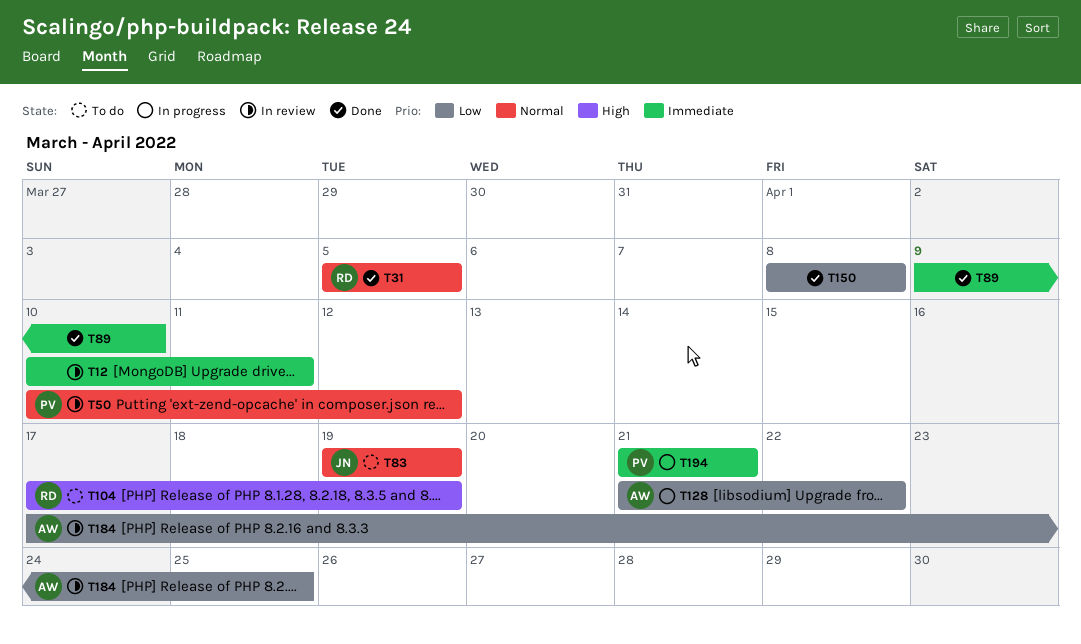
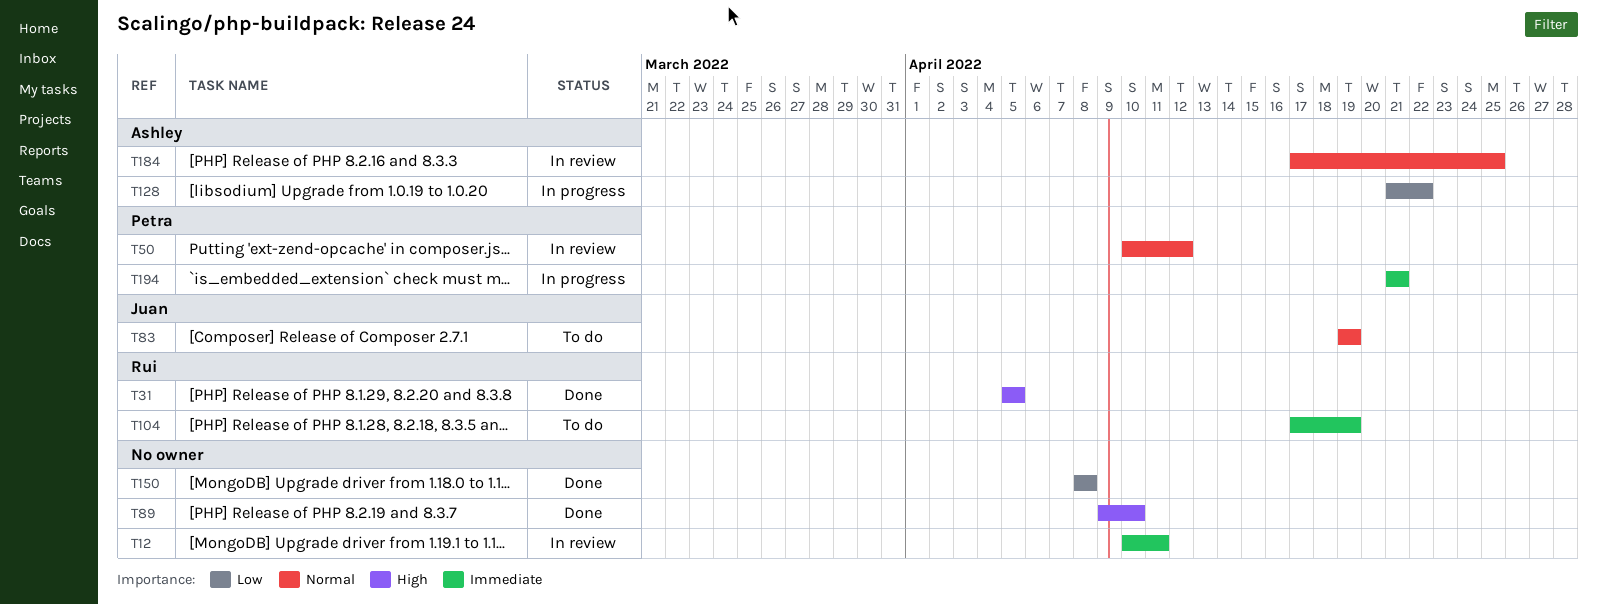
T31, priority: Normal -> High
T89, priority: Immediate -> High
T104, priority: High -> Immediate
T184, priority: Low -> Normal

